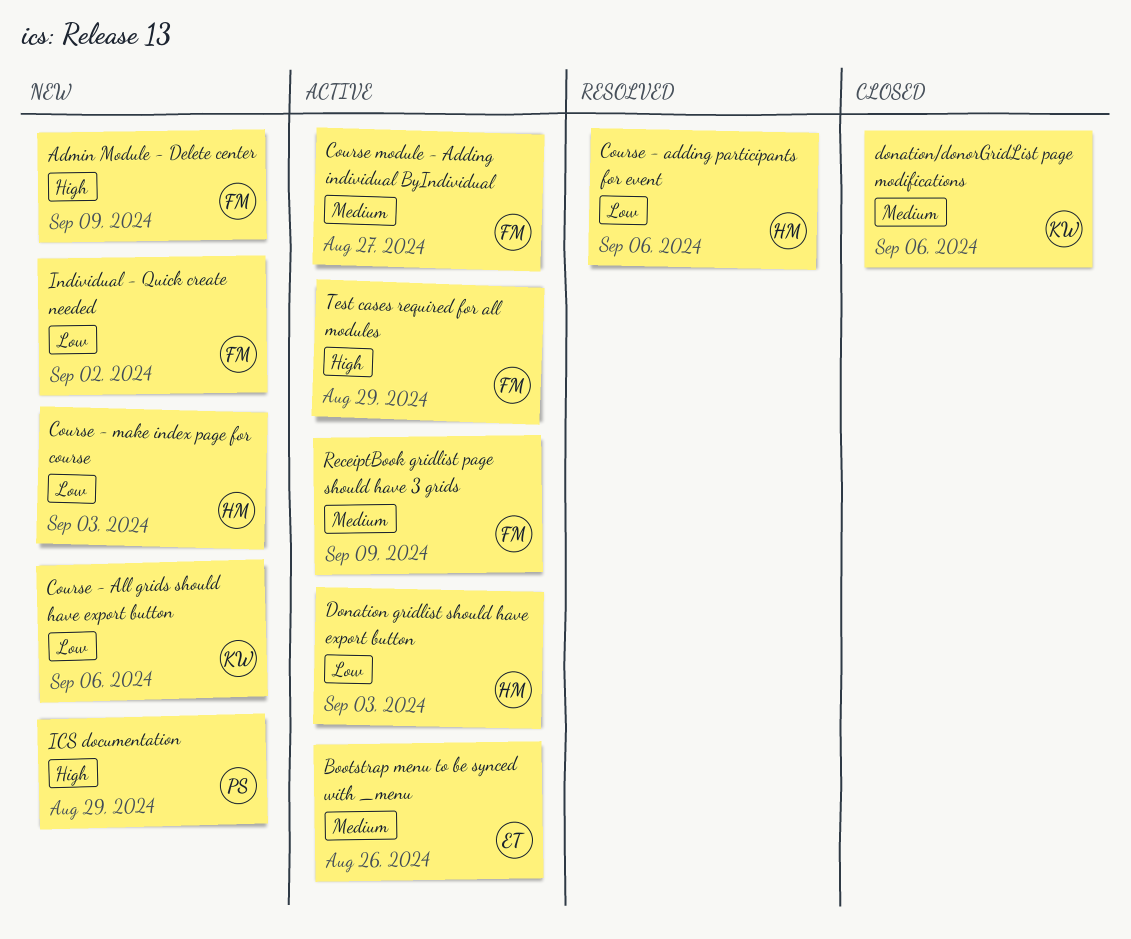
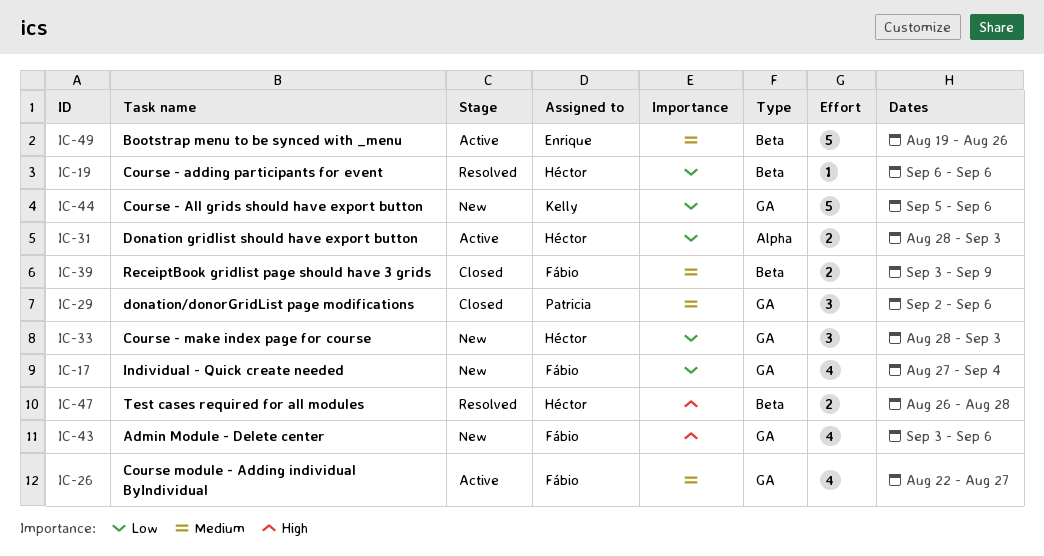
Admin Module - Delete center, due: Sep 9 -> Sep 6
donation/donorGridList page modifications, owner: Kelly -> Patricia
ICS documentation: present -> none
Individual - Quick create needed, due: Sep 2 -> Sep 4
ReceiptBook gridlist page should have 3 grids, status: Active -> Closed
Test cases required for all modules, status: Active -> Resolved
Test cases required for all modules, owner: Fábio -> Héctor
Test cases required for all modules, due: Aug 29 -> Aug 28

